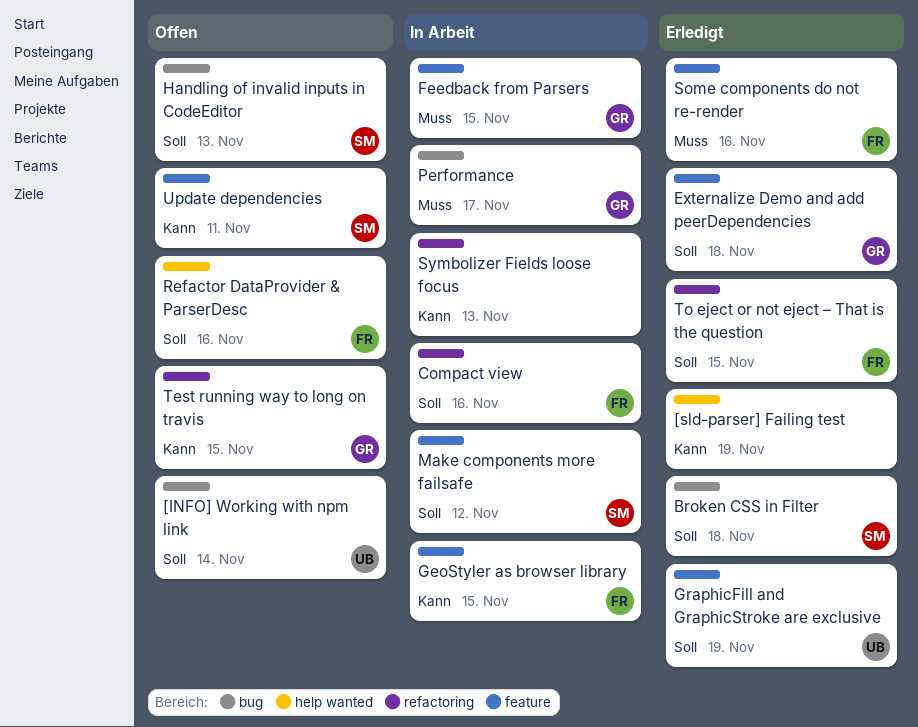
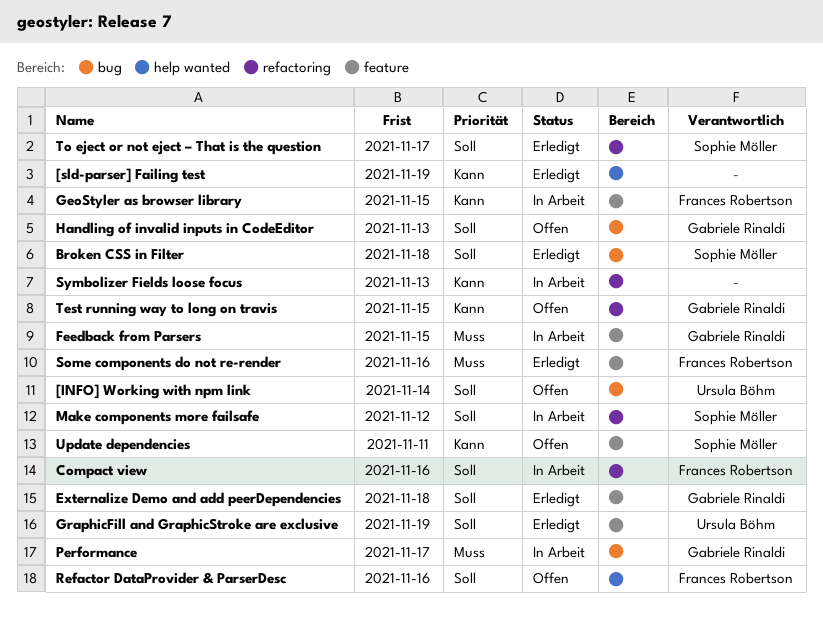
Handling of invalid inputs in CodeEditor, owner: Sophie Möller -> Gabriele Rinaldi
Make components more failsafe, label: feature -> refactoring
To eject or not eject – That is the question, owner: Frances Robertson -> Sophie Möller
To eject or not eject – That is the question, due: Nov 15 -> Nov 17

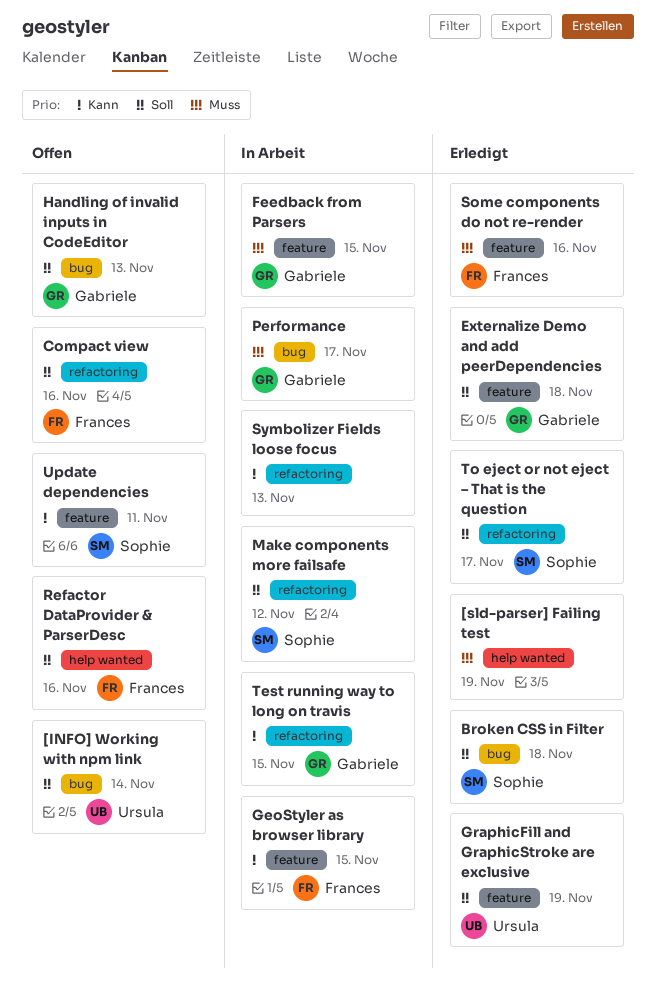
[sld-parser] Failing test, priority: Kann -> Muss
Compact view, status: In Arbeit -> Offen
Test running way to long on travis, status: Offen -> In Arbeit

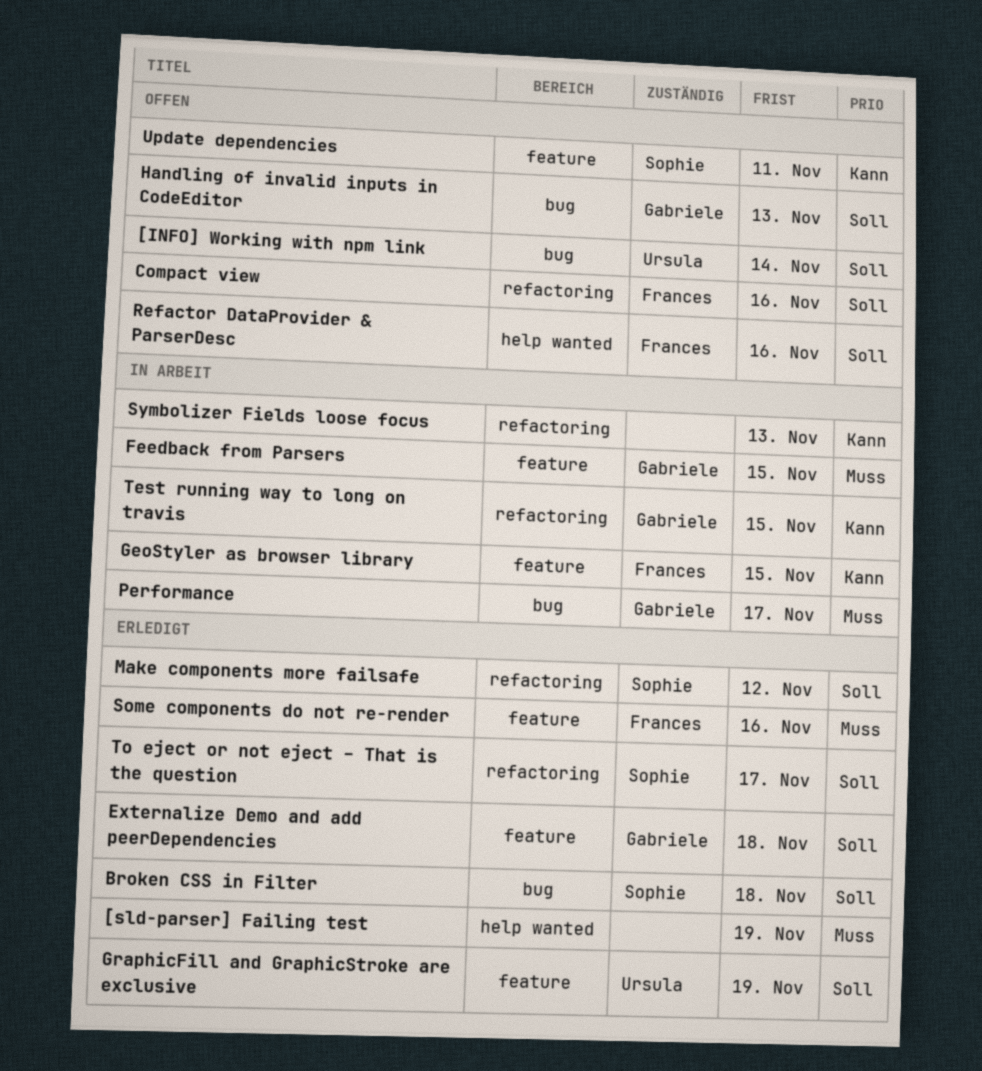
Make components more failsafe, status: In Arbeit -> Erledigt

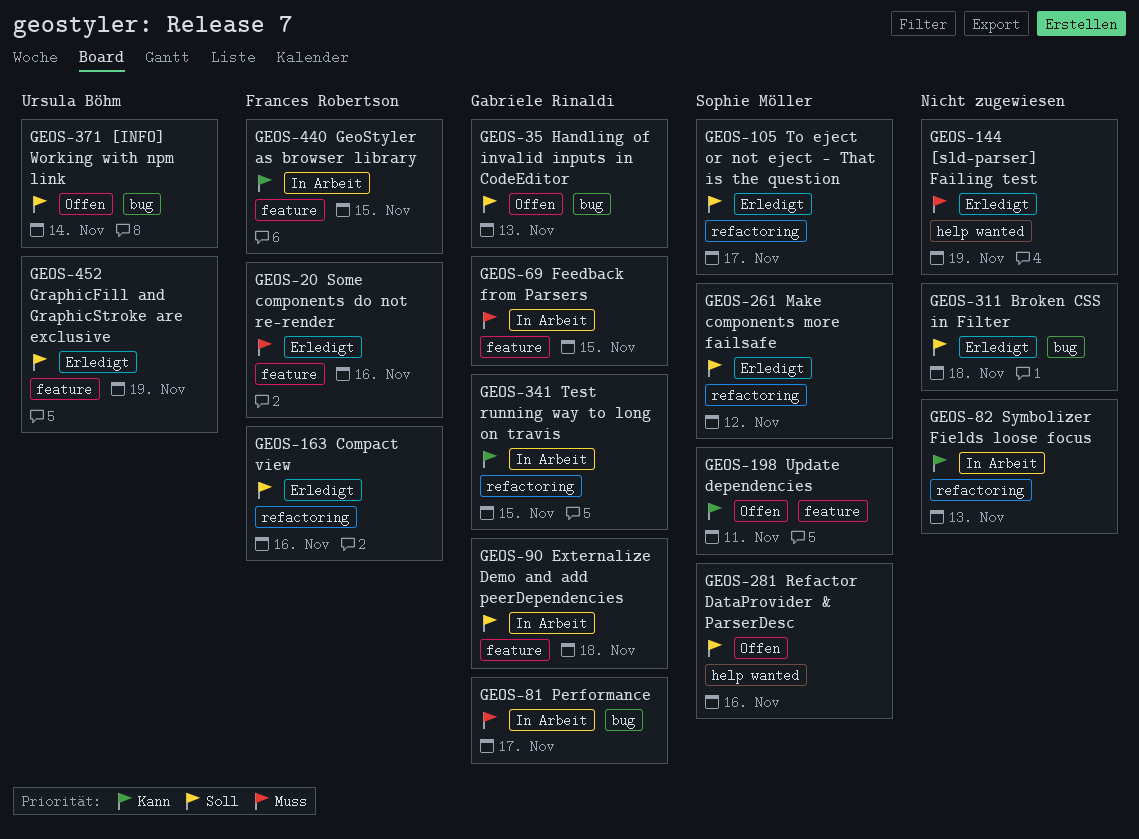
Broken CSS in Filter, owner: Sophie Möller -> none
Compact view, status: Offen -> Erledigt
Externalize Demo and add peerDependencies, status: Erledigt -> In Arbeit
Refactor DataProvider & ParserDesc, owner: Frances Robertson -> Sophie Möller

